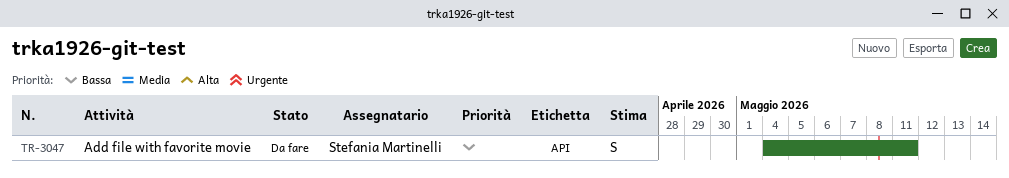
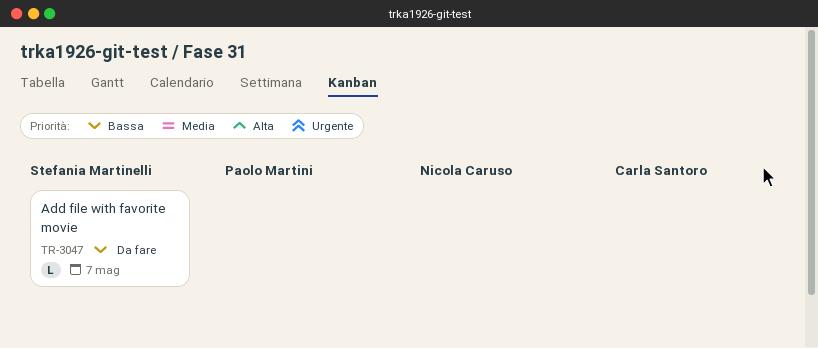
TR-3047, estimate: S -> L
TR-3047, due: May 11 -> May 7

